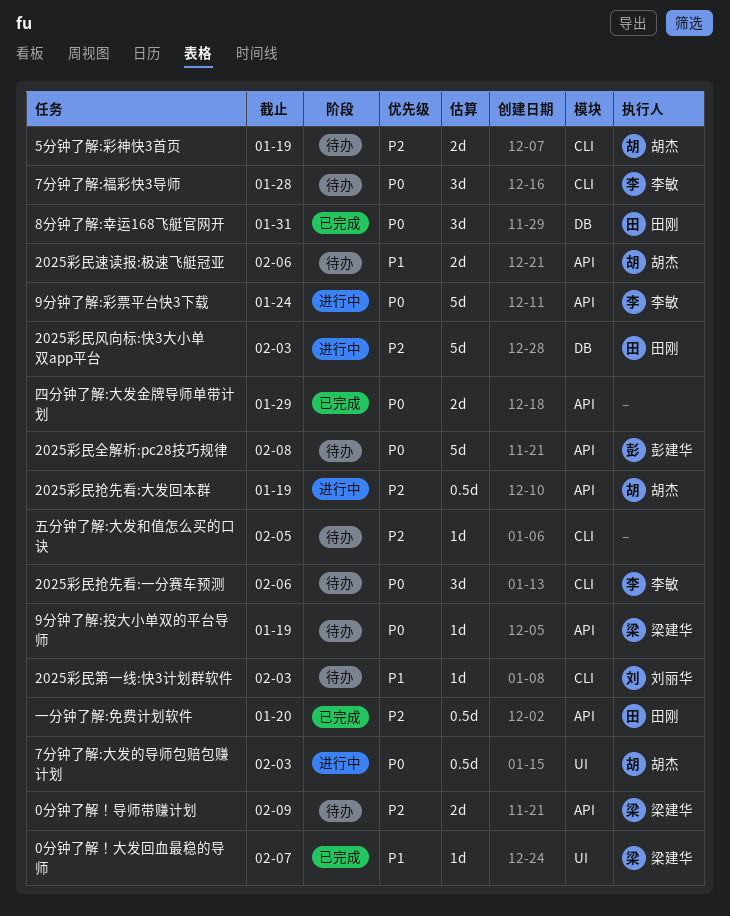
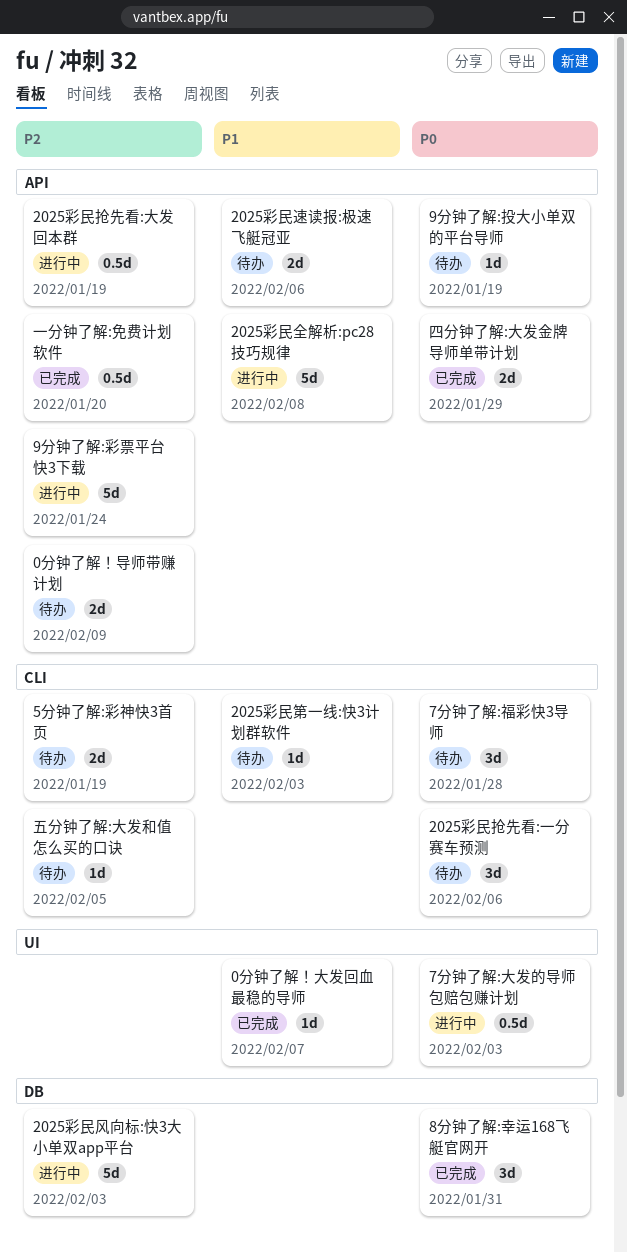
2025彩民全解析:pc28技巧规律, status: 待办 -> 进行中
2025彩民全解析:pc28技巧规律, priority: P0 -> P1
9分钟了解:彩票平台快3下载, priority: P0 -> P2

